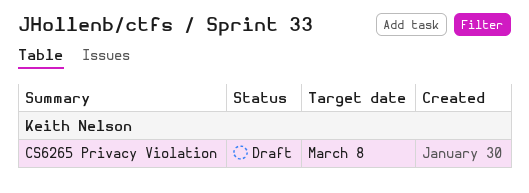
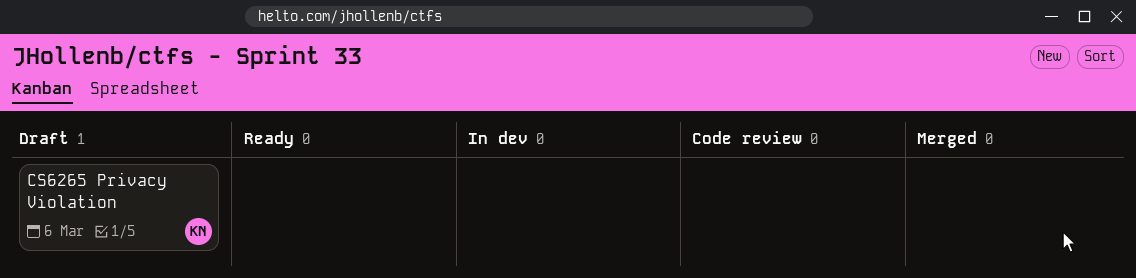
CS6265 Privacy Violation, due: Mar 8 -> Mar 6

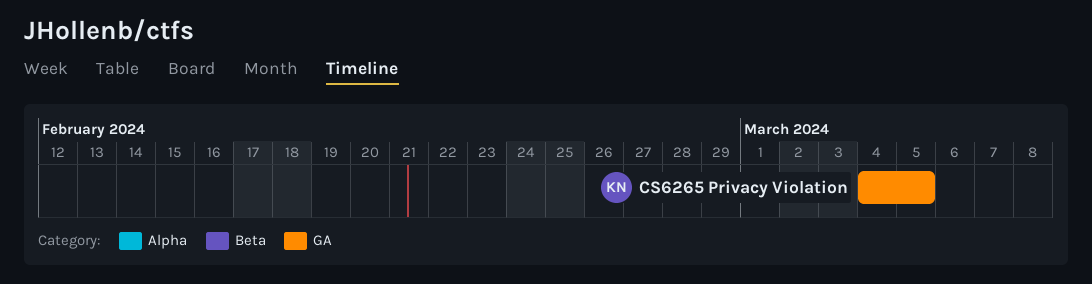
CS6265 Privacy Violation, due: Mar 6 -> Mar 5

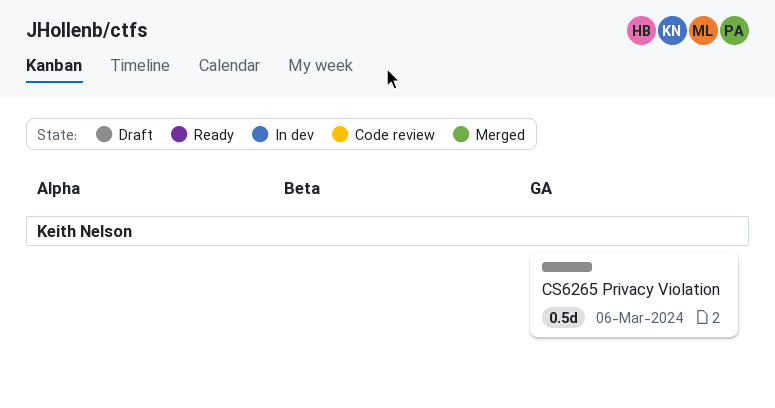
CS6265 Privacy Violation, due: Mar 5 -> Mar 6

